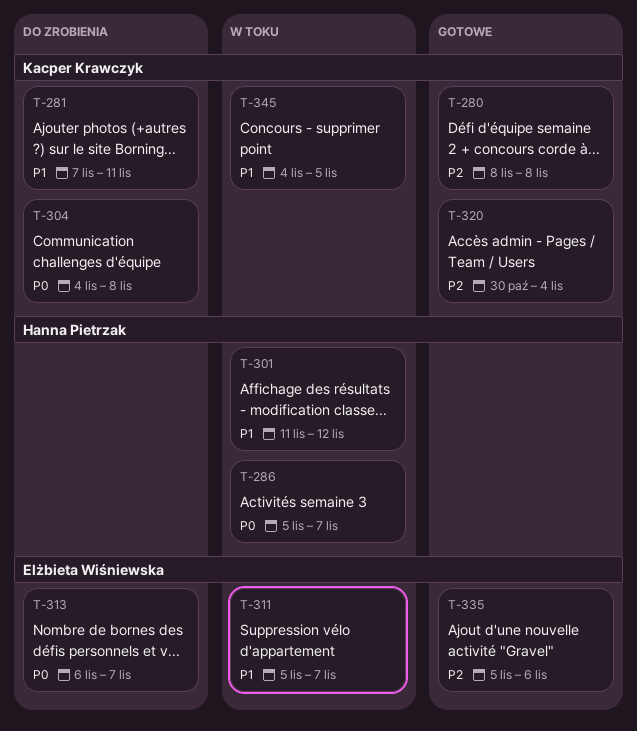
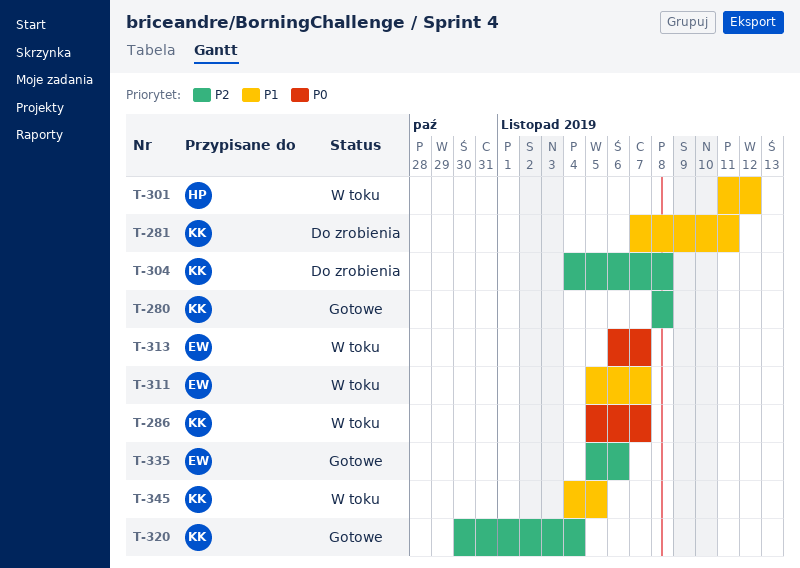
T-286, owner: Hanna Pietrzak -> Kacper Krawczyk
T-304, priority: P0 -> P2
T-313, status: Do zrobienia -> W toku

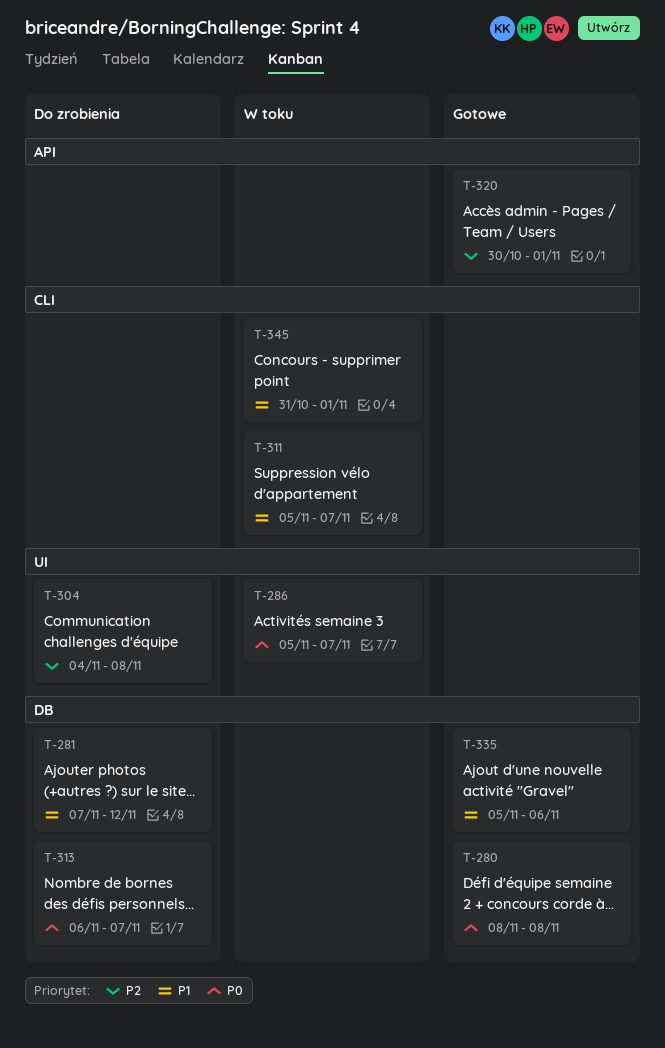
T-280, priority: P2 -> P0
T-281, due: Nov 11 -> Nov 12
T-301: present -> none
T-313, status: W toku -> Do zrobienia
T-320, due: Nov 4 -> Nov 1
T-335, priority: P2 -> P1
T-345, start: Nov 4 -> Oct 31
T-345, due: Nov 5 -> Nov 1

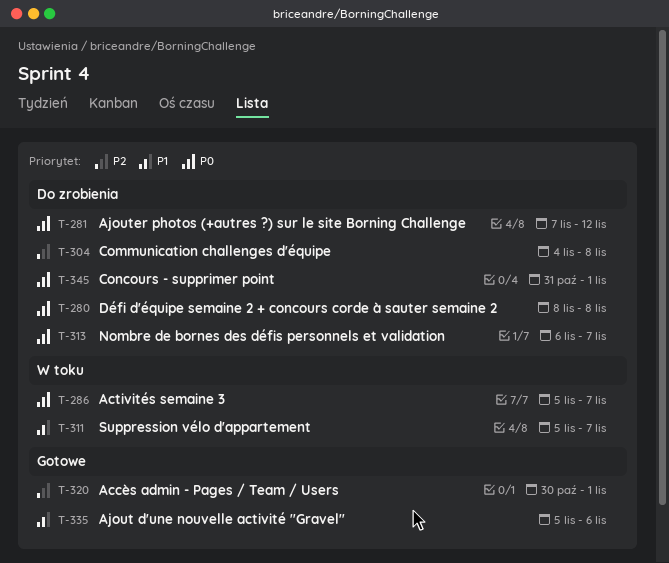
T-280, status: Gotowe -> Do zrobienia
T-281, priority: P1 -> P0
T-345, status: W toku -> Do zrobienia
T-345, priority: P1 -> P0

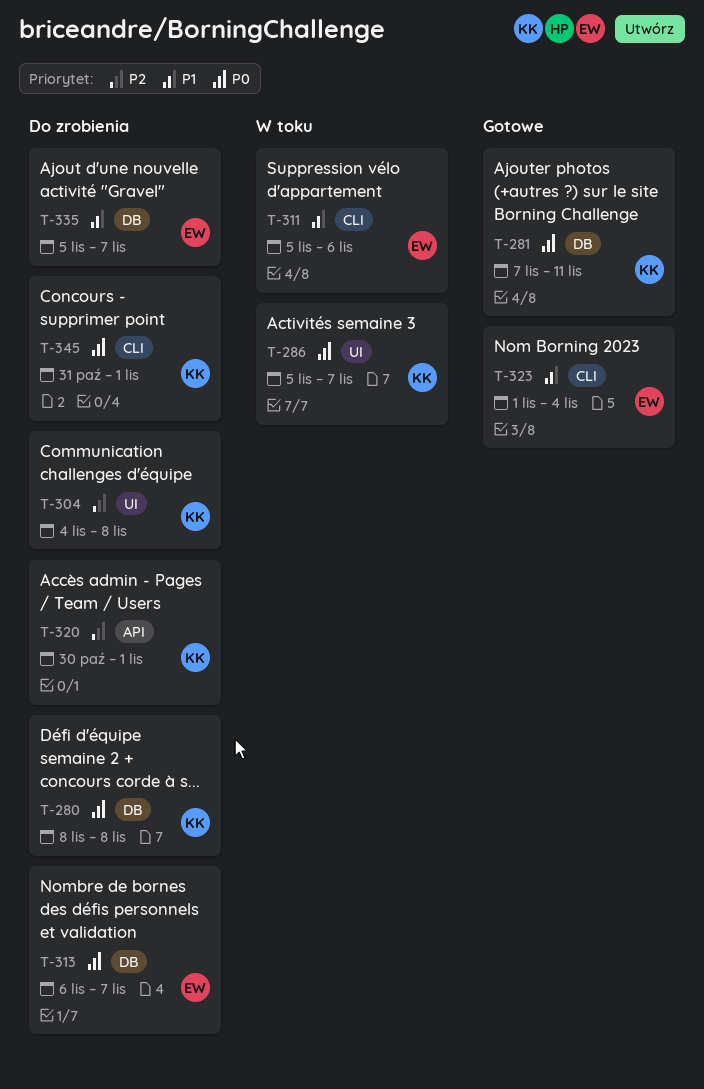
T-281, status: Do zrobienia -> Gotowe
T-281, due: Nov 12 -> Nov 11
T-311, due: Nov 7 -> Nov 6
T-320, status: Gotowe -> Do zrobienia
T-323: none -> present
T-335, status: Gotowe -> Do zrobienia
T-335, due: Nov 6 -> Nov 7

